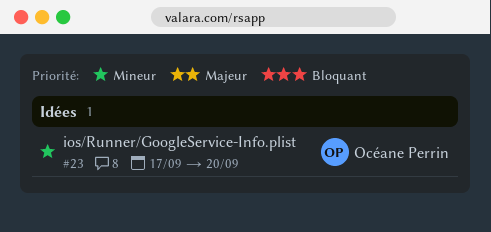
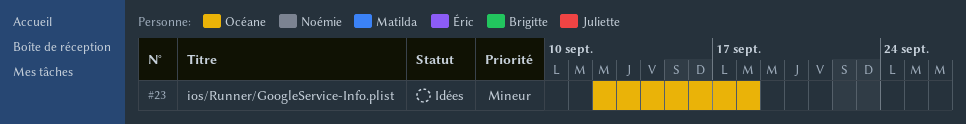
#23, start: Sep 17 -> Sep 12
#23, due: Sep 20 -> Sep 18

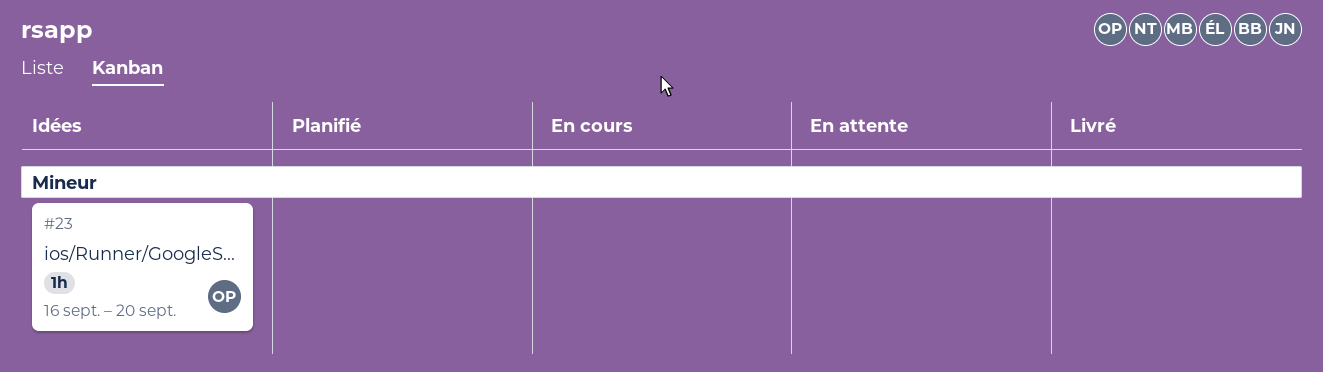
#23, start: Sep 12 -> Sep 16
#23, due: Sep 18 -> Sep 20

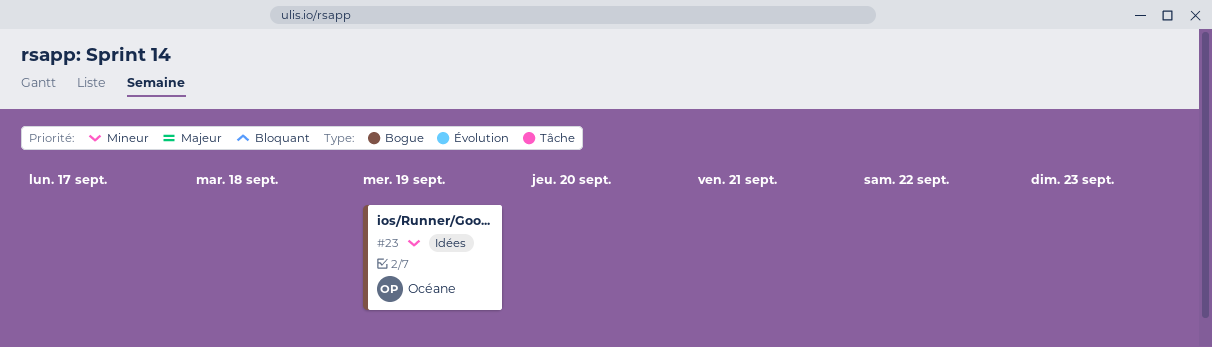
#23, due: Sep 20 -> Sep 19

